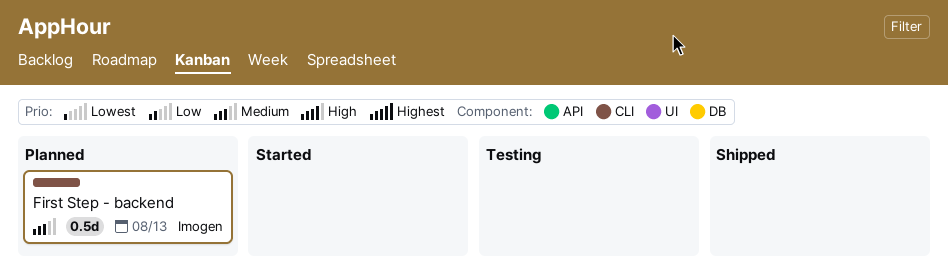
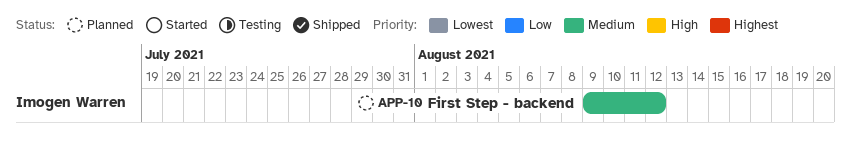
First Step - backend, due: Aug 13 -> Aug 12

